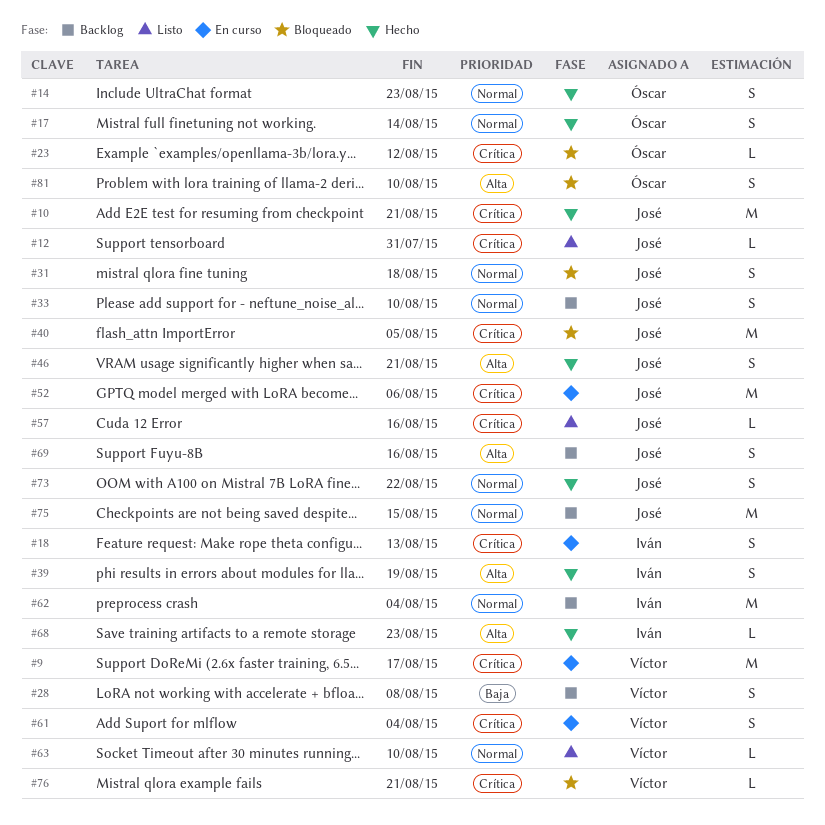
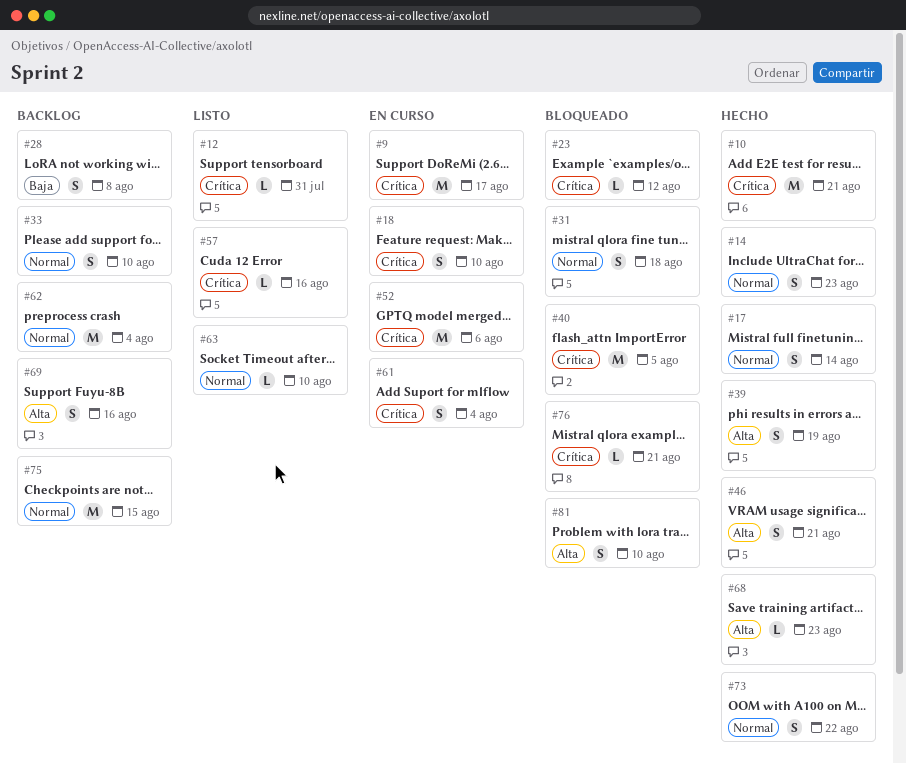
#18, due: Aug 13 -> Aug 10

